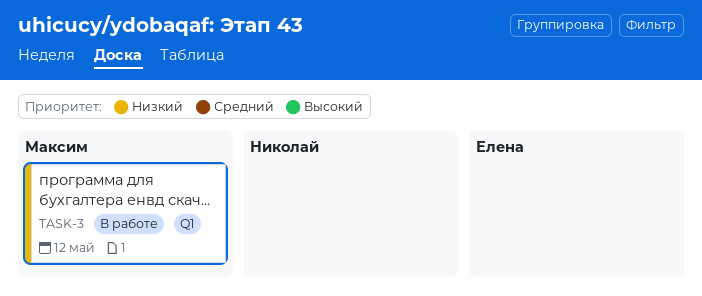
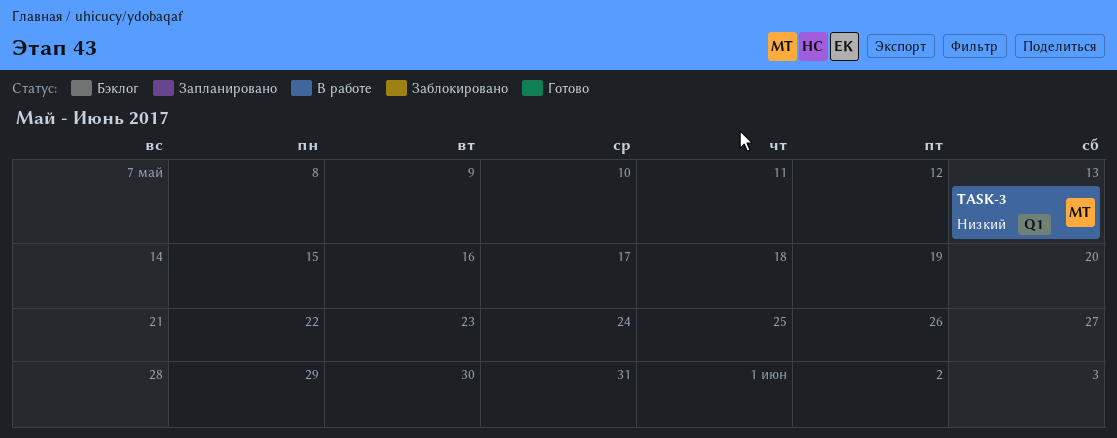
TASK-3, due: May 12 -> May 13

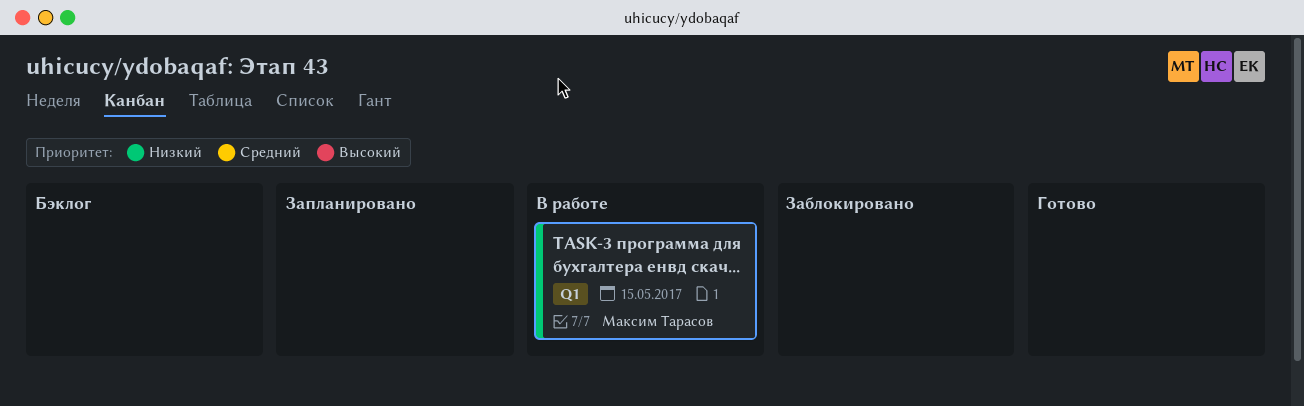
TASK-3, due: May 13 -> May 15

